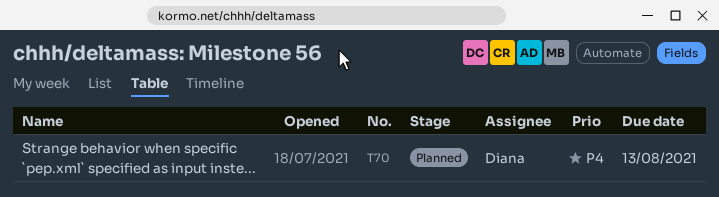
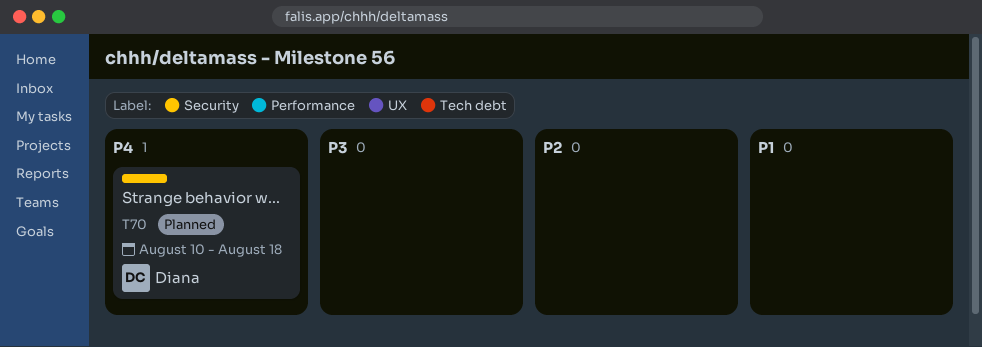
T70, due: Aug 13 -> Aug 18

